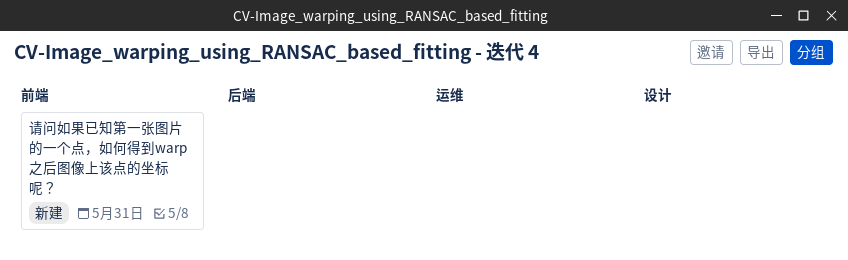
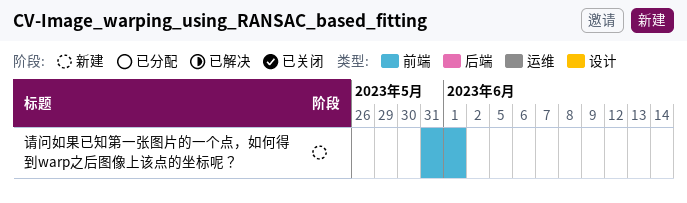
请问如果已知第一张图片的一个点，如何得到warp之后图像上该点的坐标呢？, due: May 31 -> Jun 1

